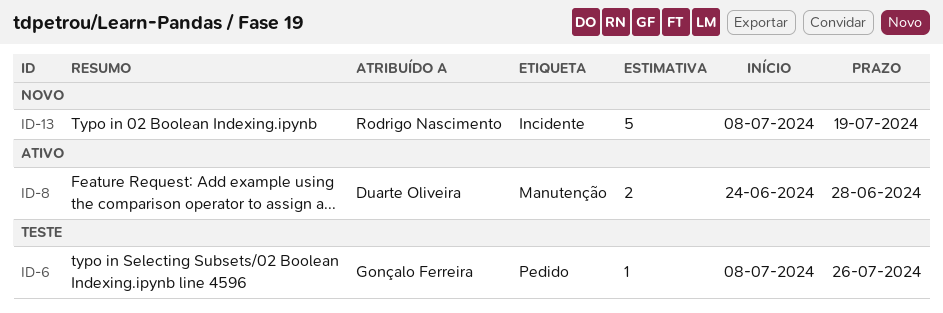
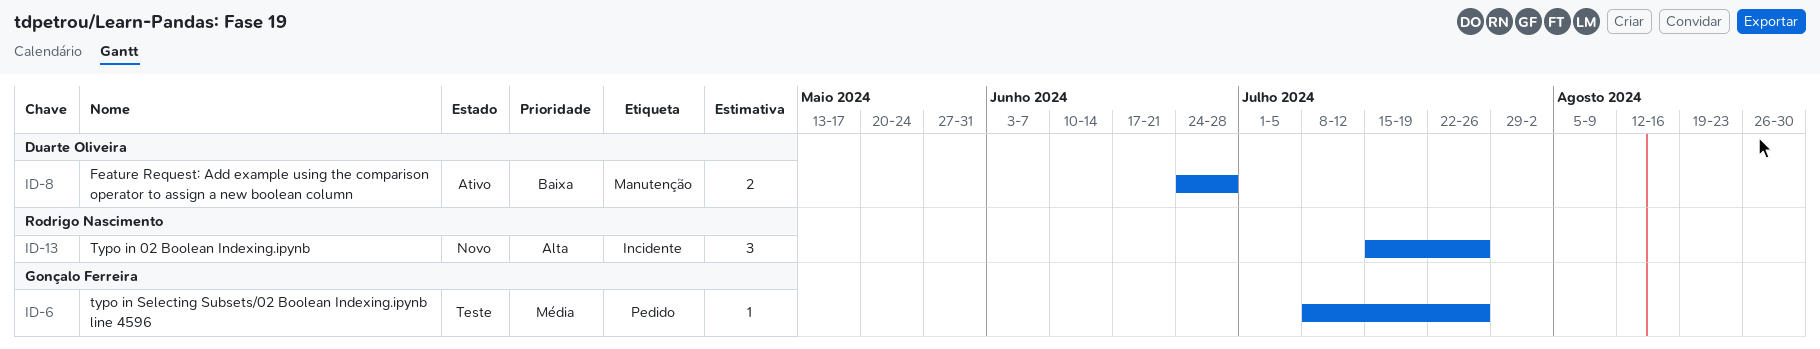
ID-13, estimate: 5 -> 3
ID-13, start: Jul 8 -> Jul 15
ID-13, due: Jul 19 -> Jul 26

